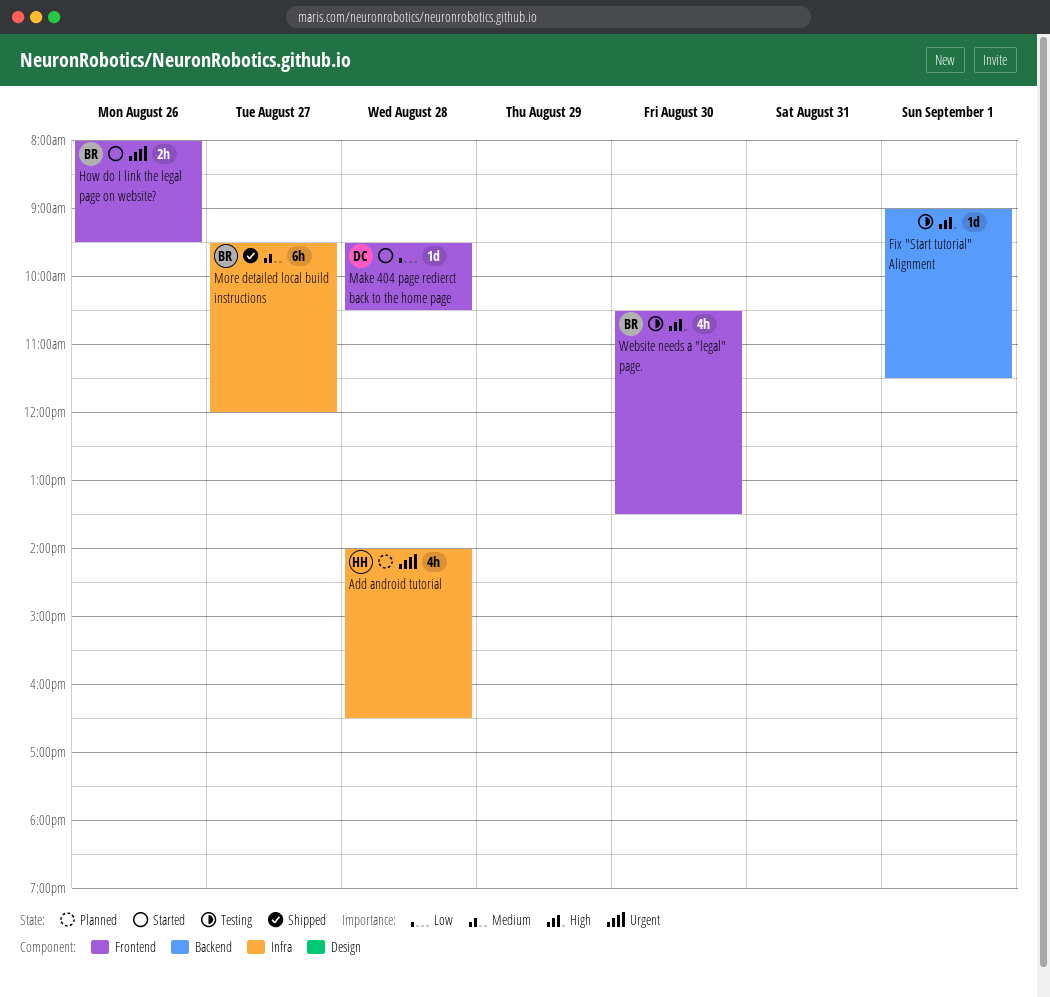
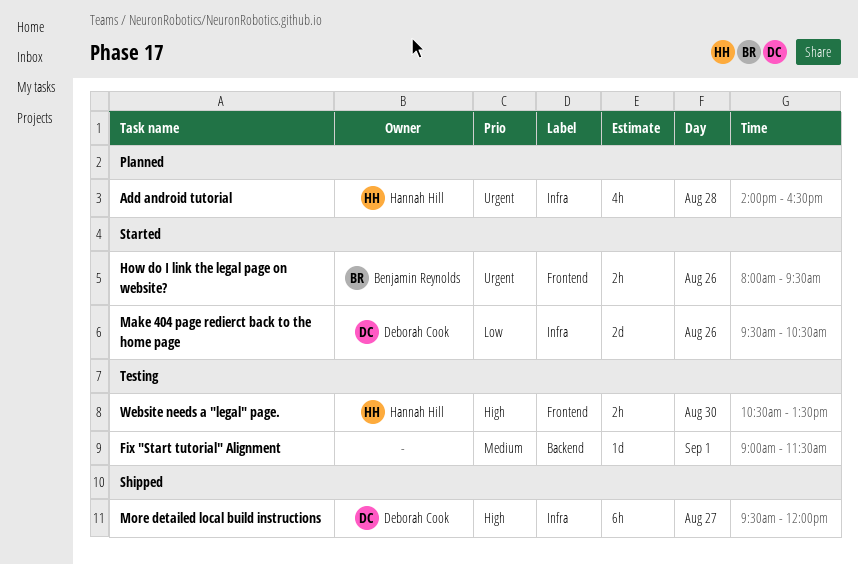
Fix "Start tutorial" Alignment, priority: High -> Medium
Make 404 page redierct back to the home page, label: Frontend -> Infra
Make 404 page redierct back to the home page, estimate: 1d -> 2d
Make 404 page redierct back to the home page, day: Aug 28 -> Aug 26
More detailed local build instructions, owner: Benjamin Reynolds -> Deborah Cook
More detailed local build instructions, priority: Medium -> High
Website needs a "legal" page., owner: Benjamin Reynolds -> Hannah Hill
Website needs a "legal" page., estimate: 4h -> 2h

